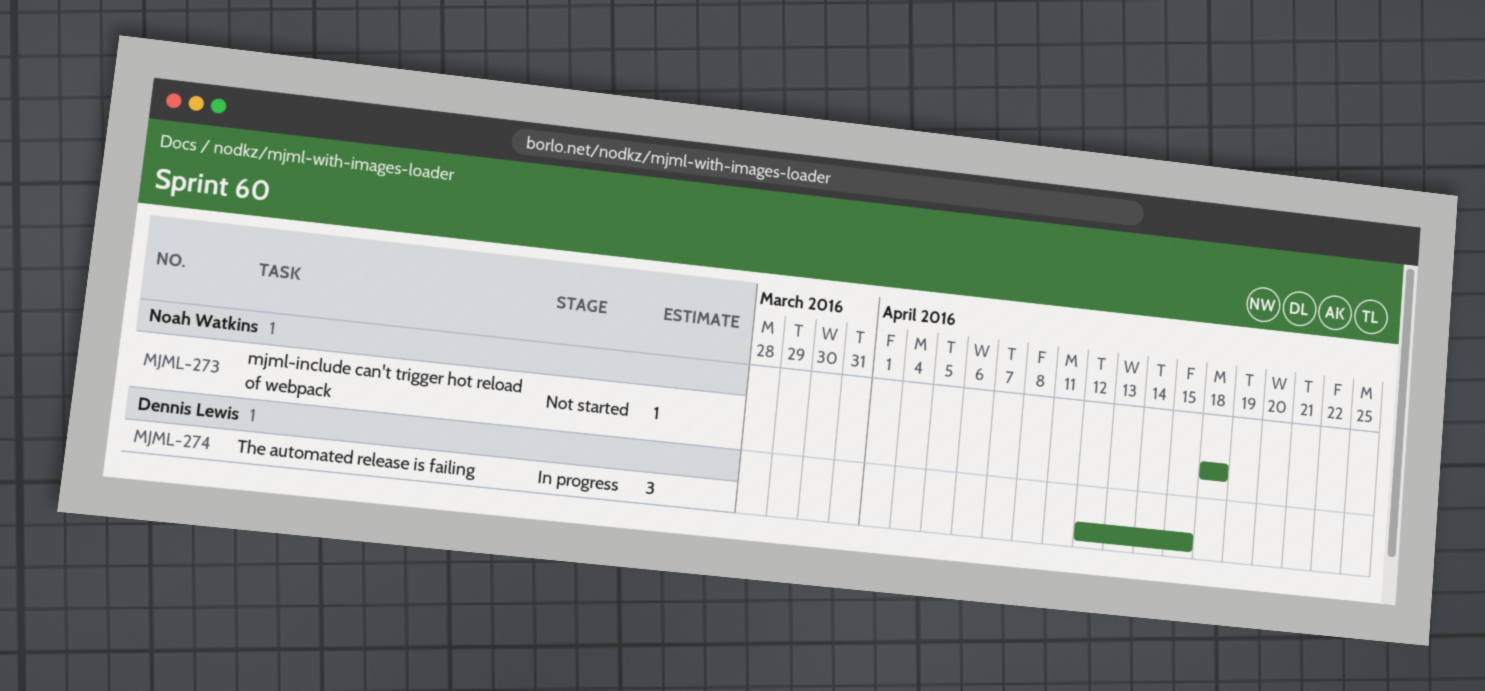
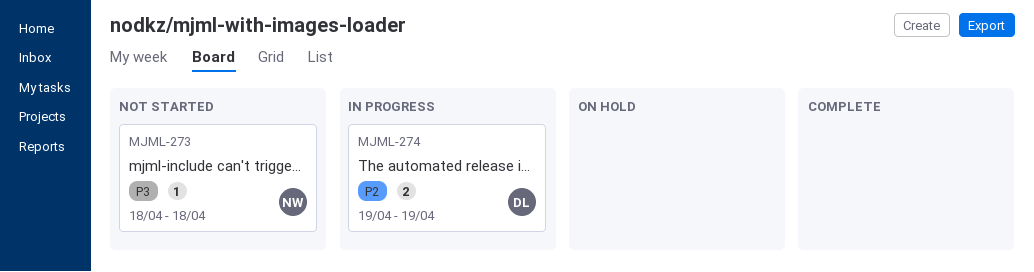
MJML-274, estimate: 3 -> 2
MJML-274, start: Apr 12 -> Apr 19
MJML-274, due: Apr 15 -> Apr 19

